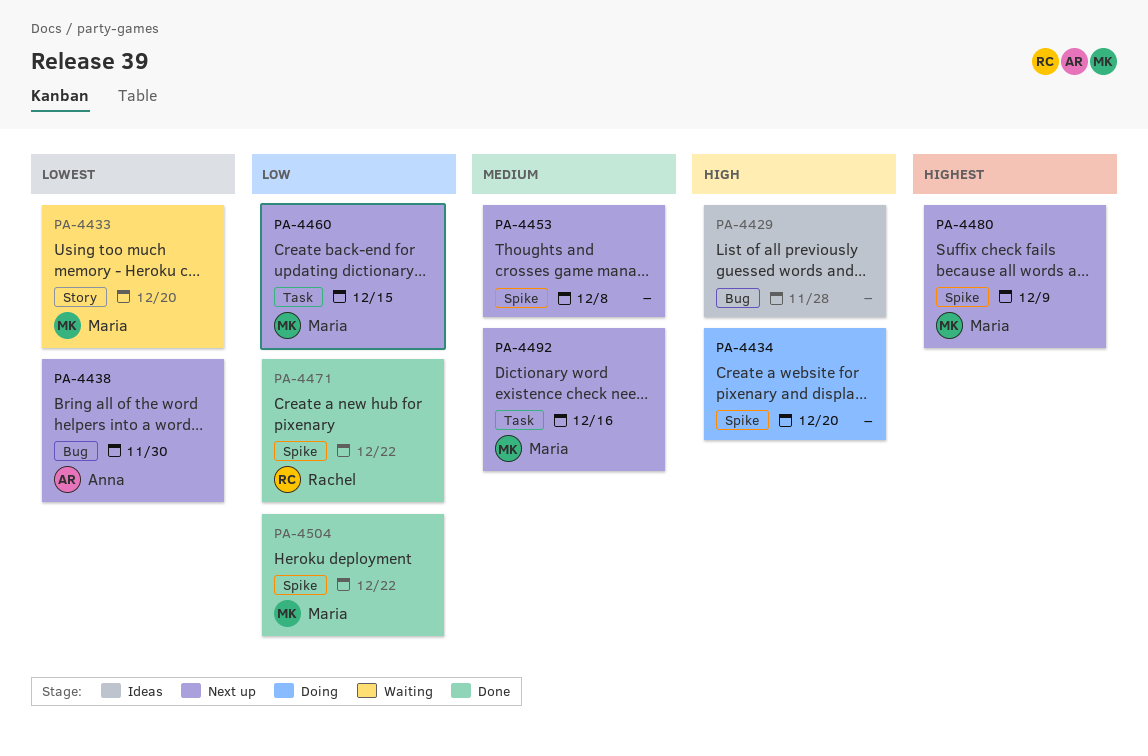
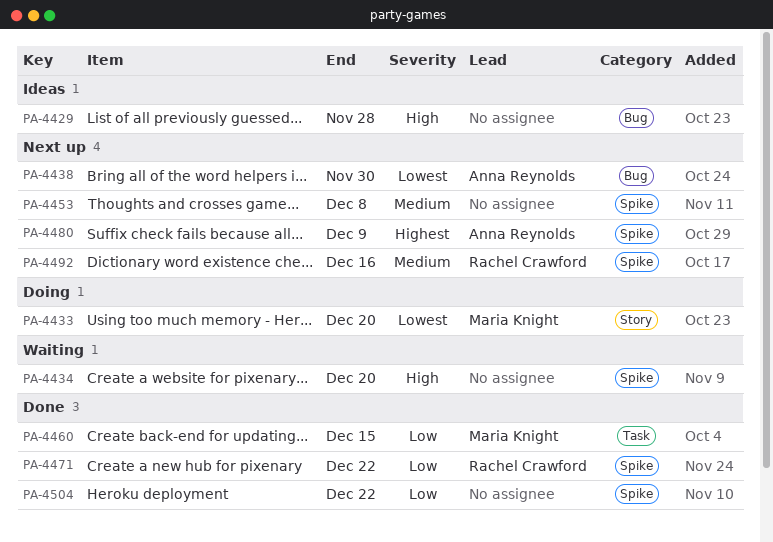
PA-4433, status: Waiting -> Doing
PA-4434, status: Doing -> Waiting
PA-4460, status: Next up -> Done
PA-4480, owner: Maria Knight -> Anna Reynolds
PA-4492, owner: Maria Knight -> Rachel Crawford
PA-4492, label: Task -> Spike
PA-4504, owner: Maria Knight -> none

